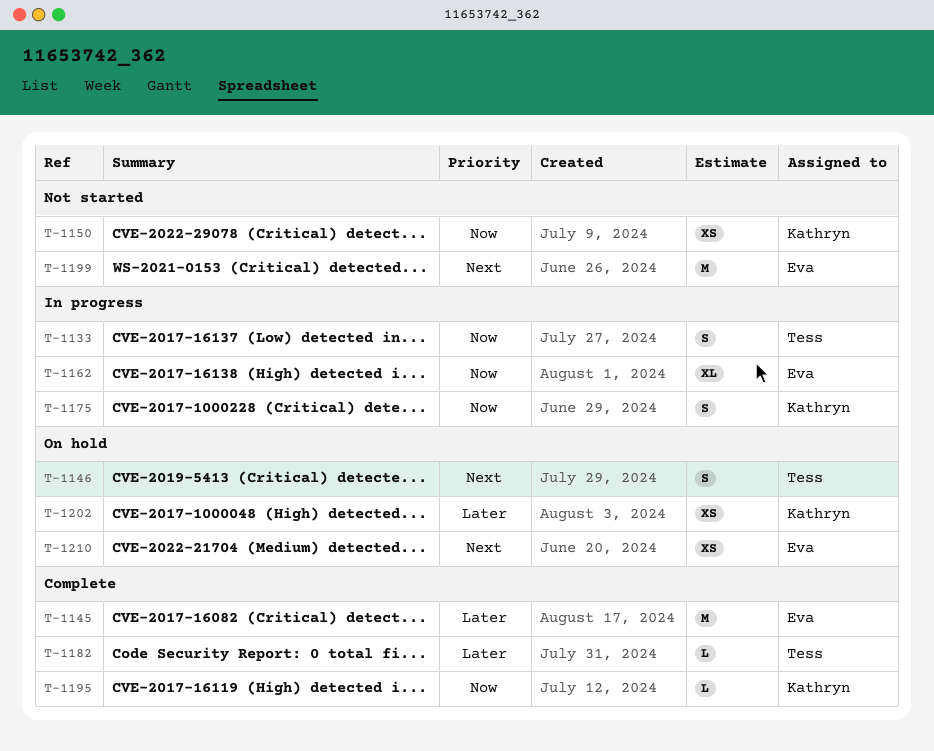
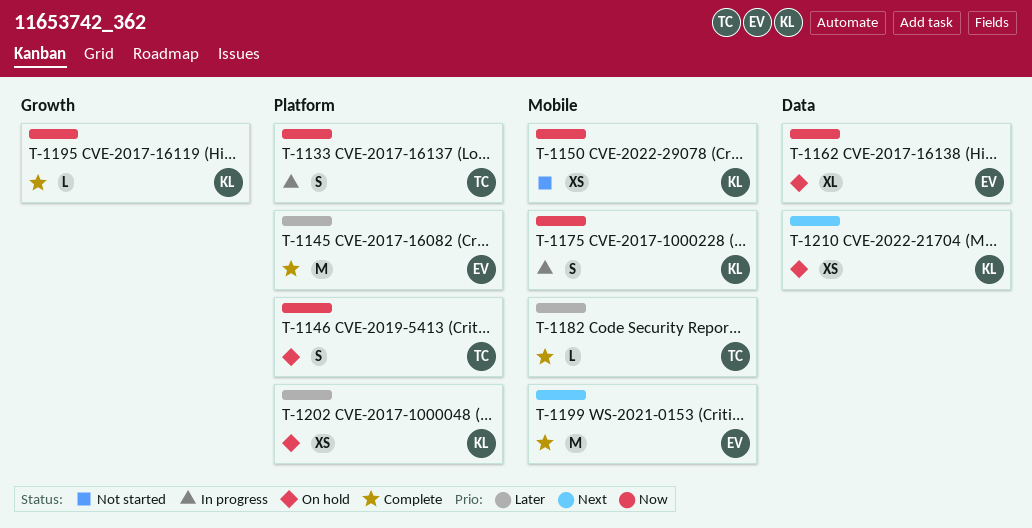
T-1146, priority: Next -> Now
T-1162, status: In progress -> On hold
T-1199, status: Not started -> Complete
T-1210, owner: Eva -> Kathryn

